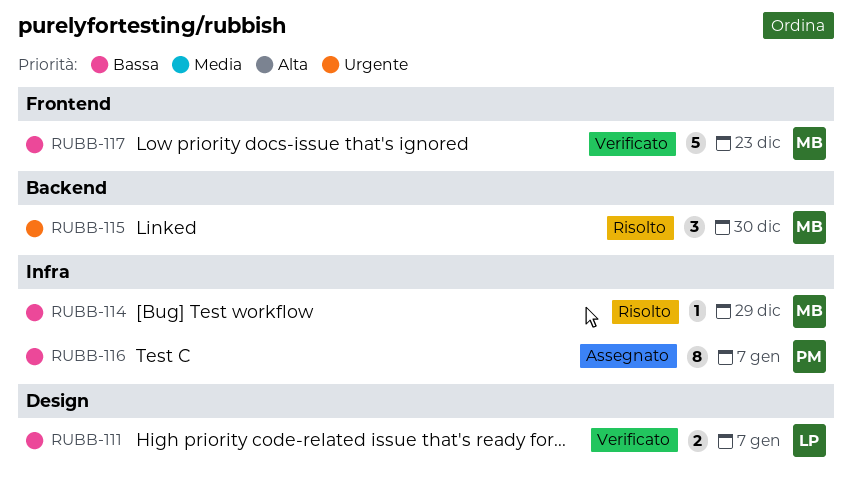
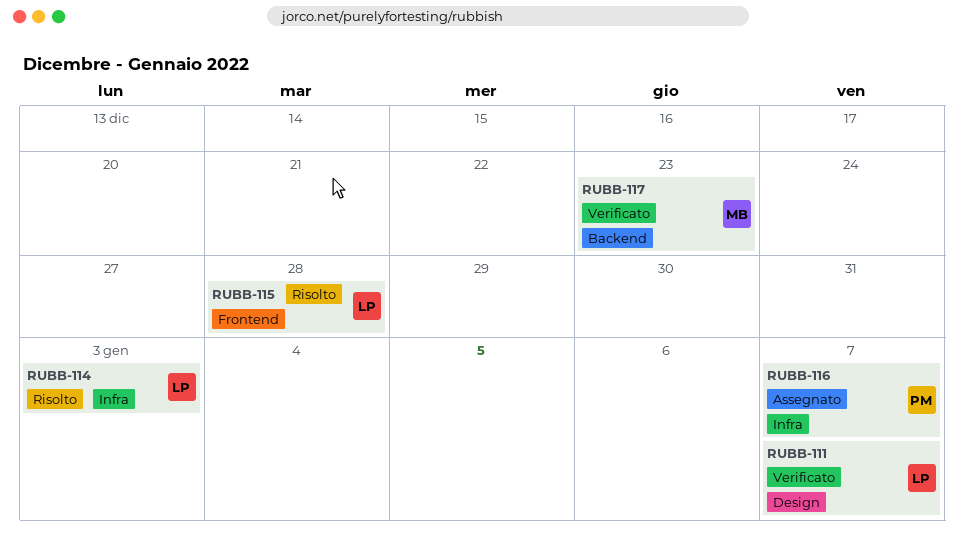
RUBB-114, owner: MB -> LP
RUBB-114, due: Dec 29 -> Jan 3
RUBB-115, owner: MB -> LP
RUBB-115, label: Backend -> Frontend
RUBB-115, due: Dec 30 -> Dec 28
RUBB-117, label: Frontend -> Backend

